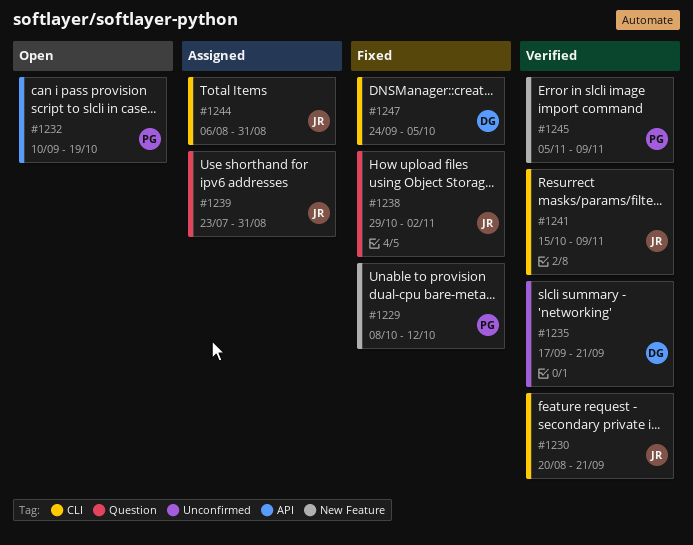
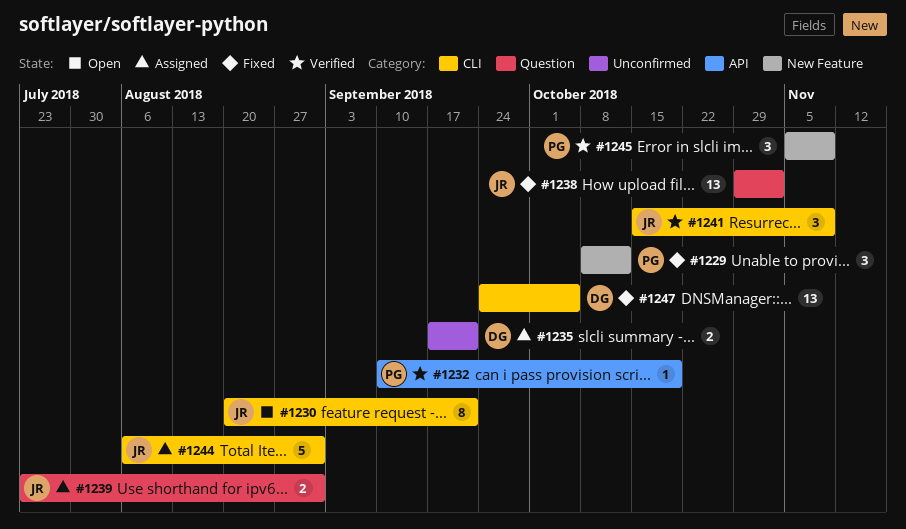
#1230, status: Verified -> Open
#1232, status: Open -> Verified
#1235, status: Verified -> Assigned

